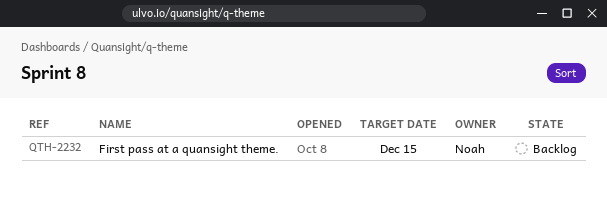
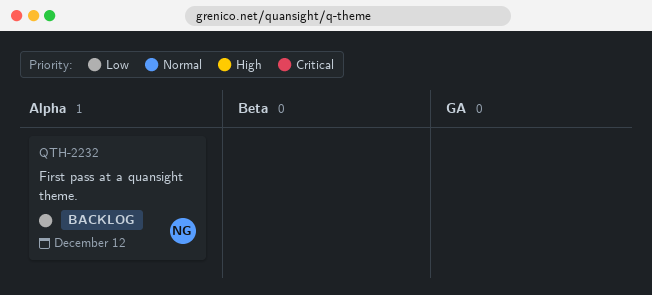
QTH-2232, due: Dec 15 -> Dec 12

